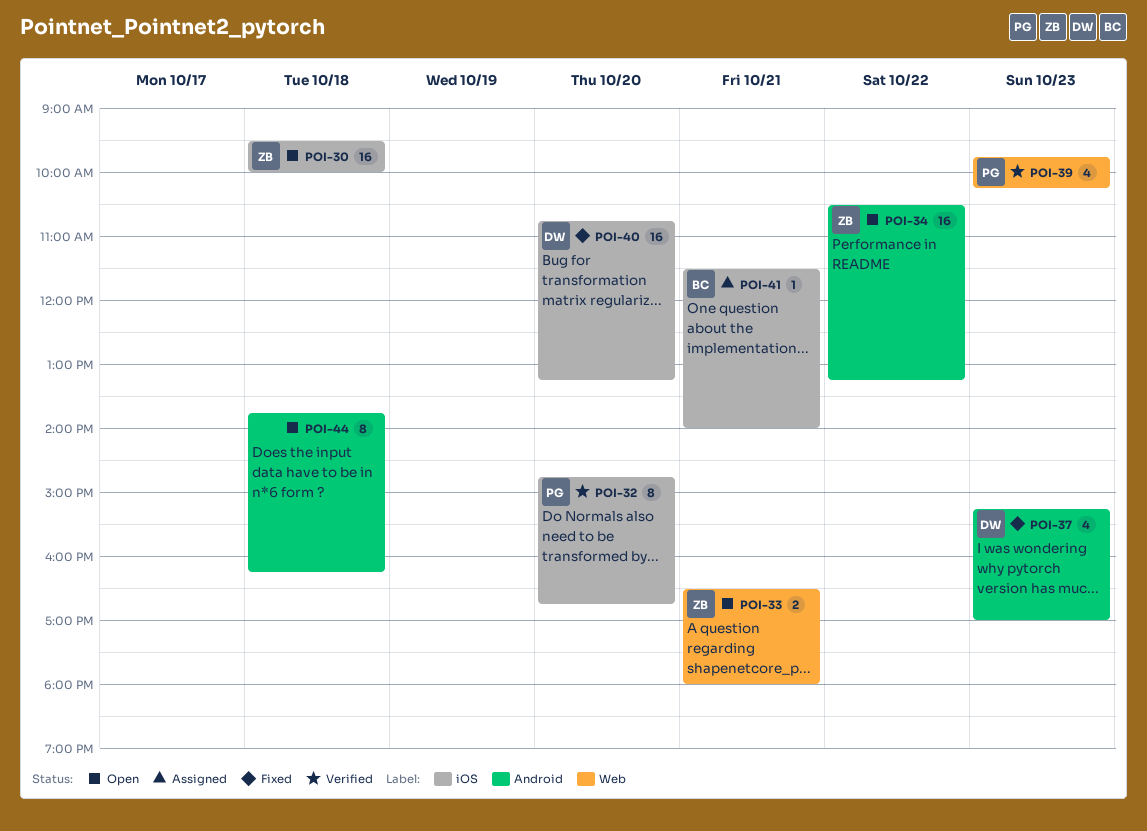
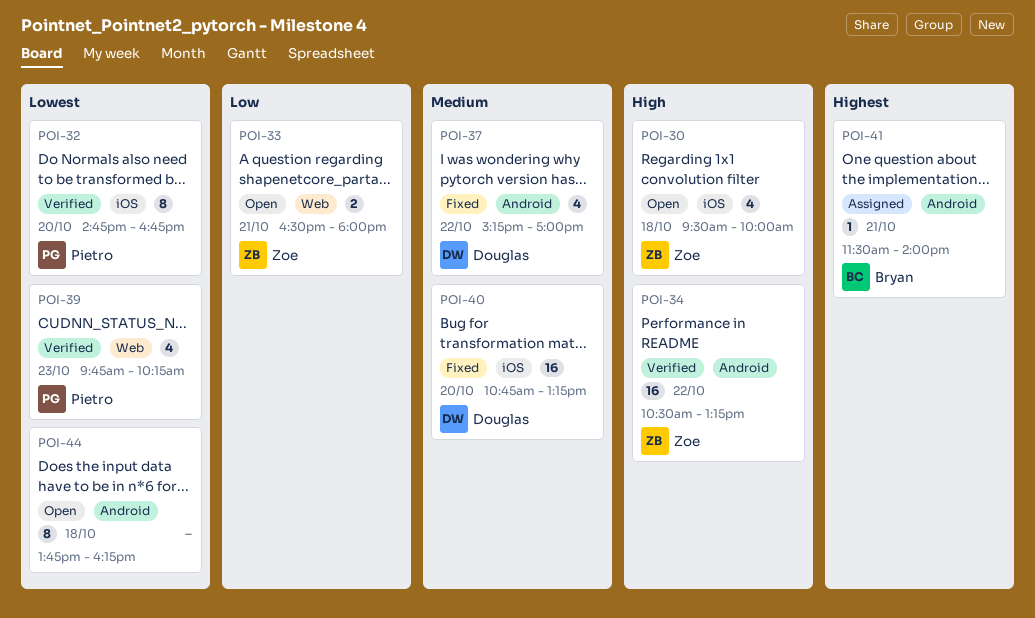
POI-30, estimate: 16 -> 4
POI-34, status: Open -> Verified
POI-37, day: Oct 23 -> Oct 22
POI-41, label: iOS -> Android

